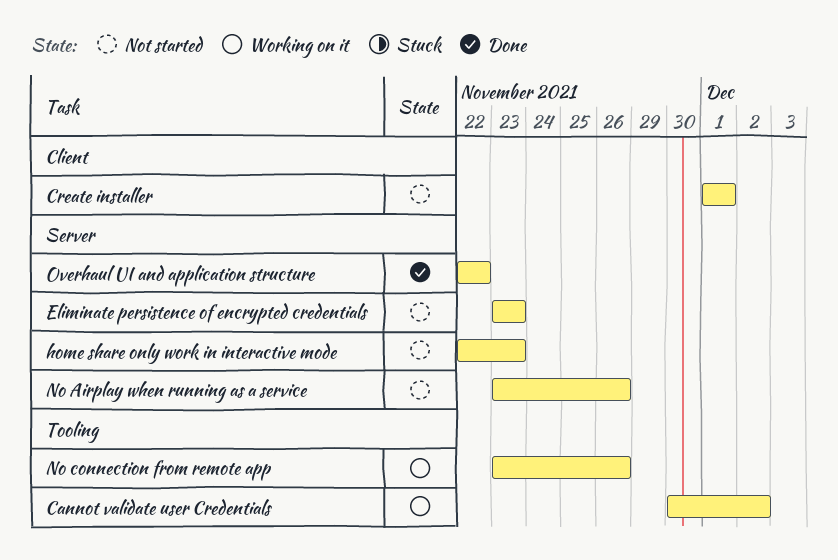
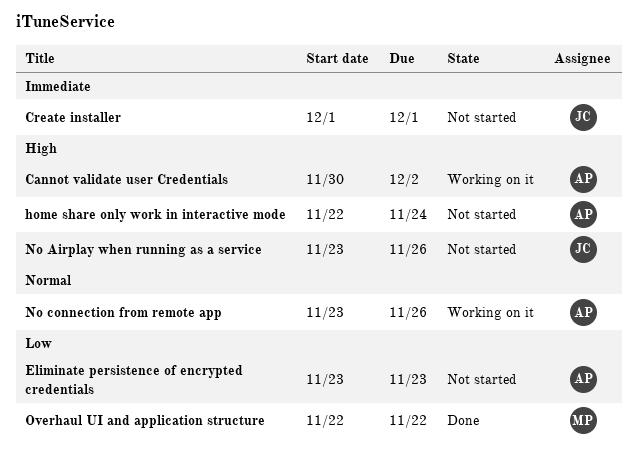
home share only work in interactive mode, due: Nov 23 -> Nov 24

